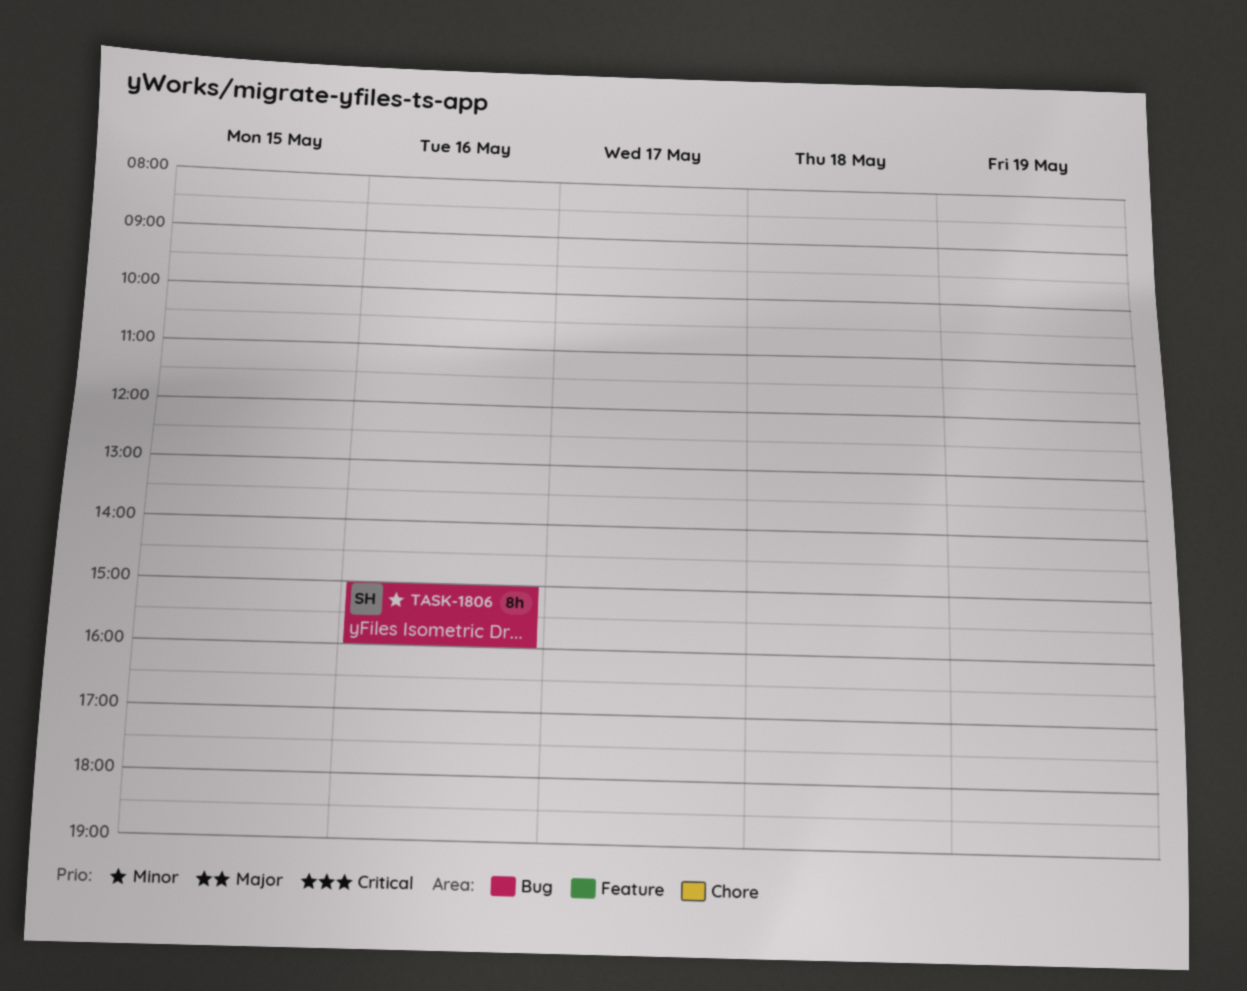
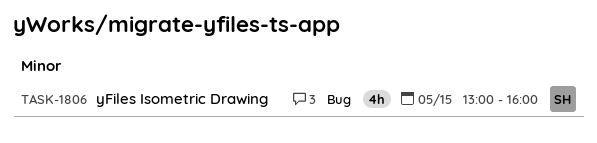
TASK-1806, estimate: 8h -> 4h
TASK-1806, day: May 16 -> May 15
TASK-1806, begins: 15:00 -> 13:00

